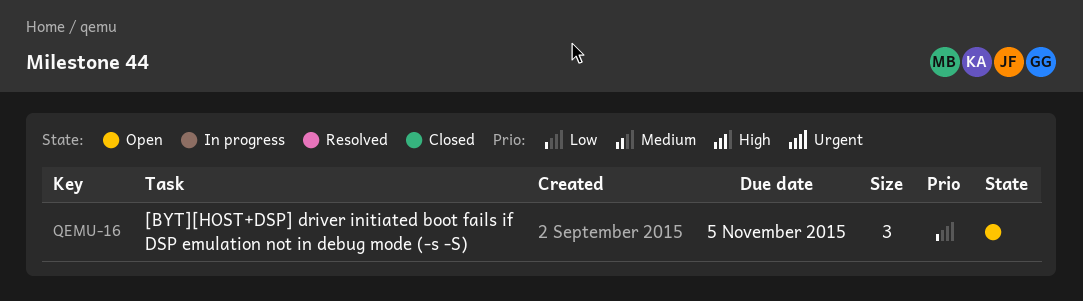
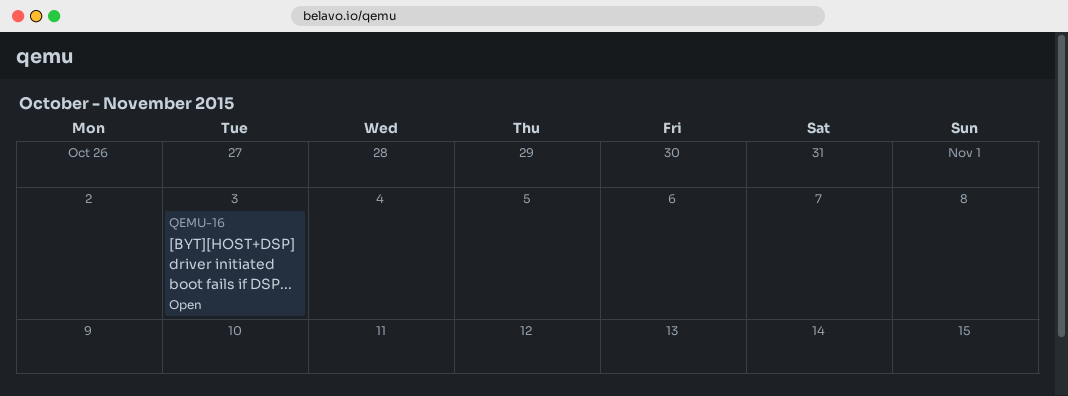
QEMU-16, due: Nov 5 -> Nov 3

